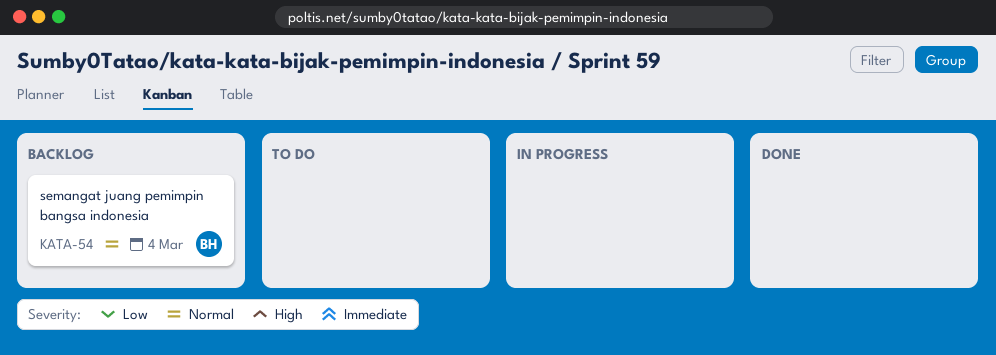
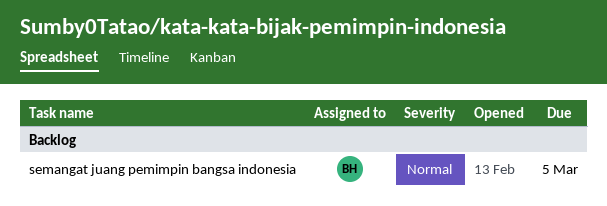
semangat juang pemimpin bangsa indonesia, due: Mar 4 -> Mar 5

